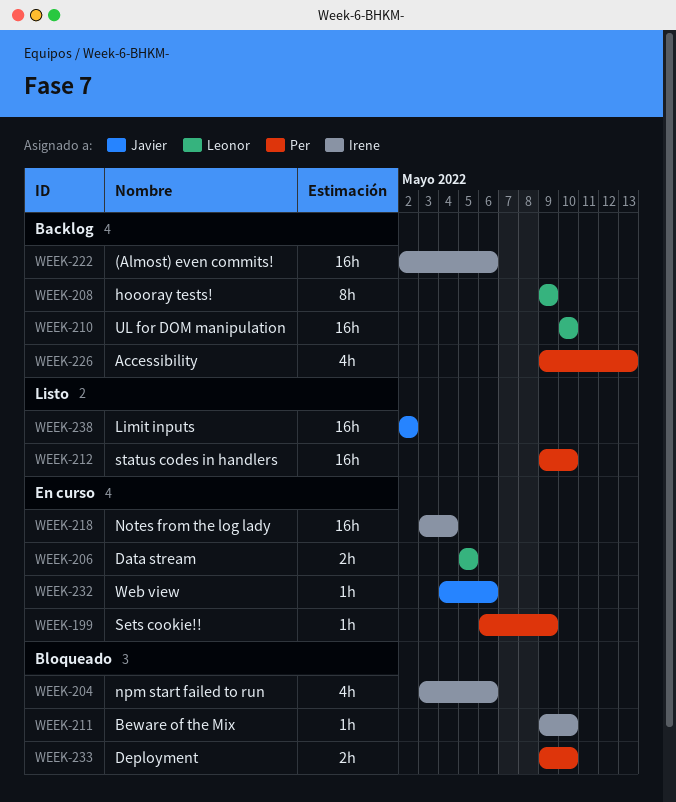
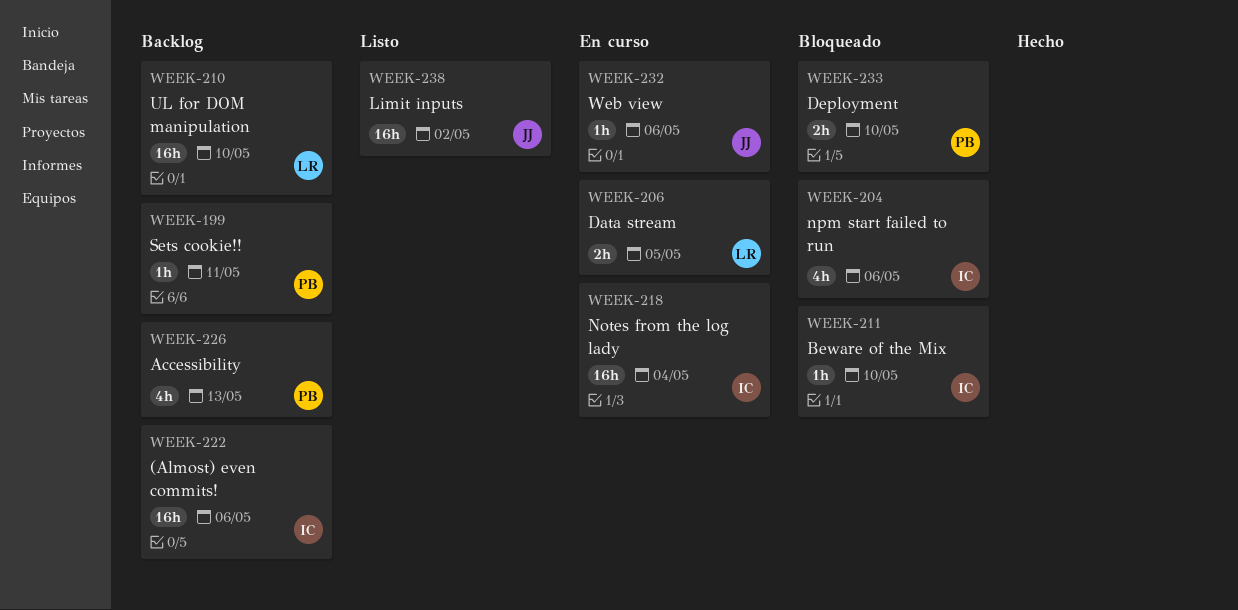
WEEK-199, status: En curso -> Backlog
WEEK-199, due: May 9 -> May 11
WEEK-208: present -> none
WEEK-212: present -> none

